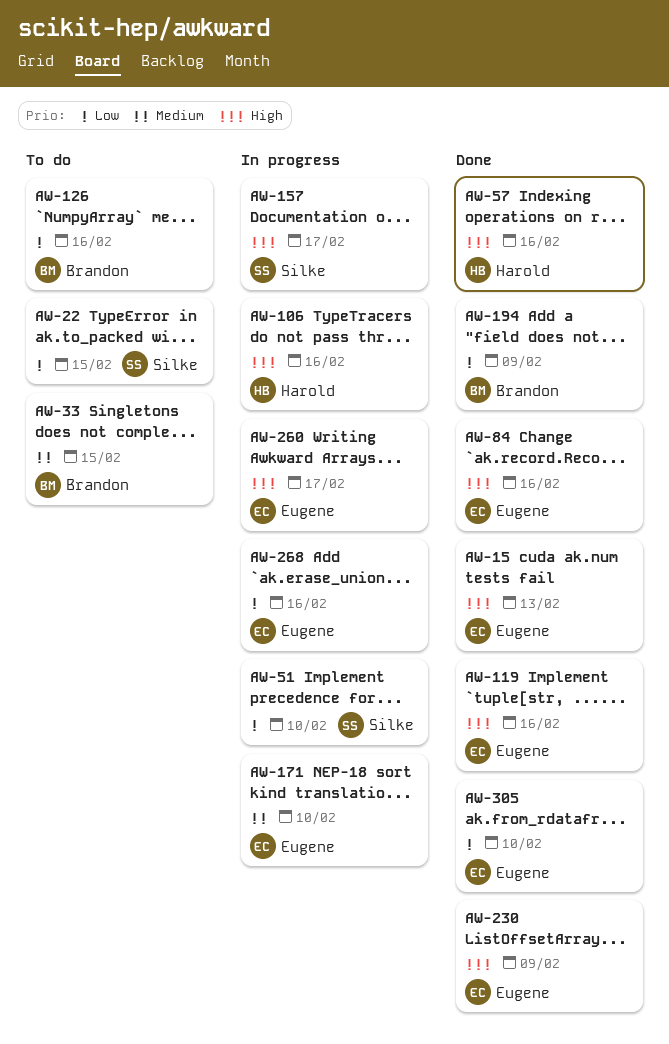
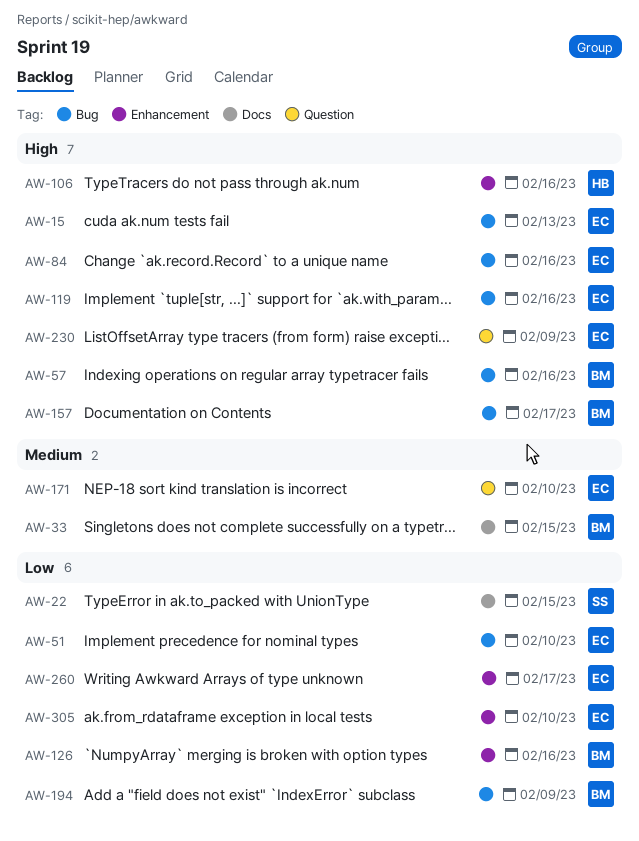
AW-51, owner: Silke -> Eugene
AW-57, owner: Harold -> Brandon
AW-157, owner: Silke -> Brandon
AW-260, priority: High -> Low
AW-268: present -> none

